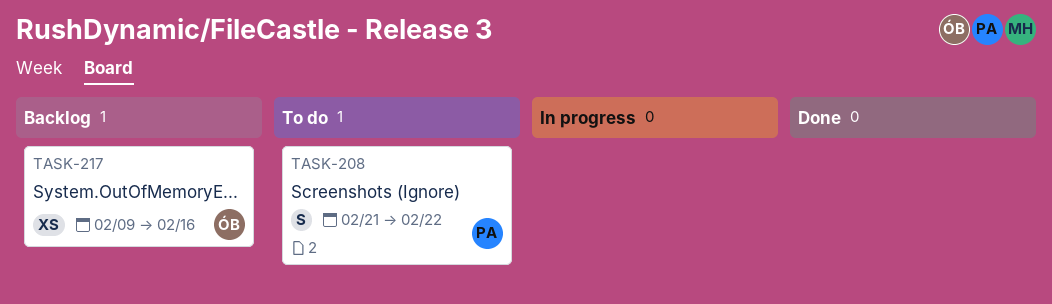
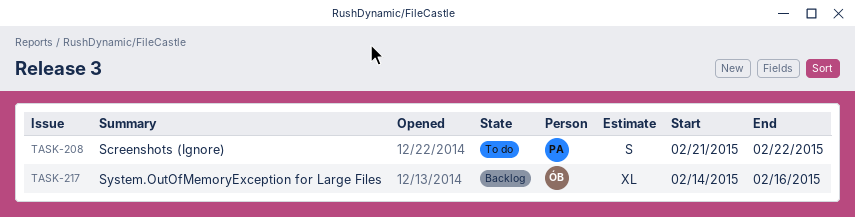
TASK-217, estimate: XS -> XL
TASK-217, start: Feb 9 -> Feb 14

